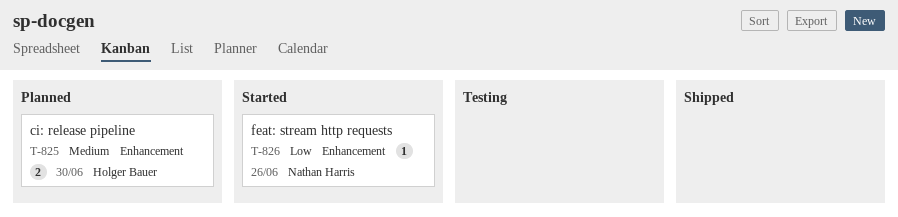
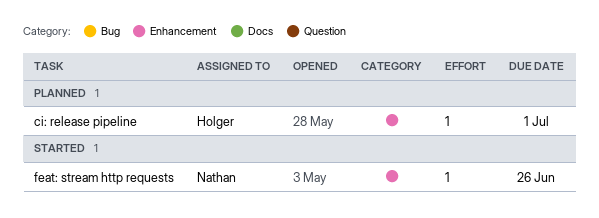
ci: release pipeline, estimate: 2 -> 1
ci: release pipeline, due: Jun 30 -> Jul 1

